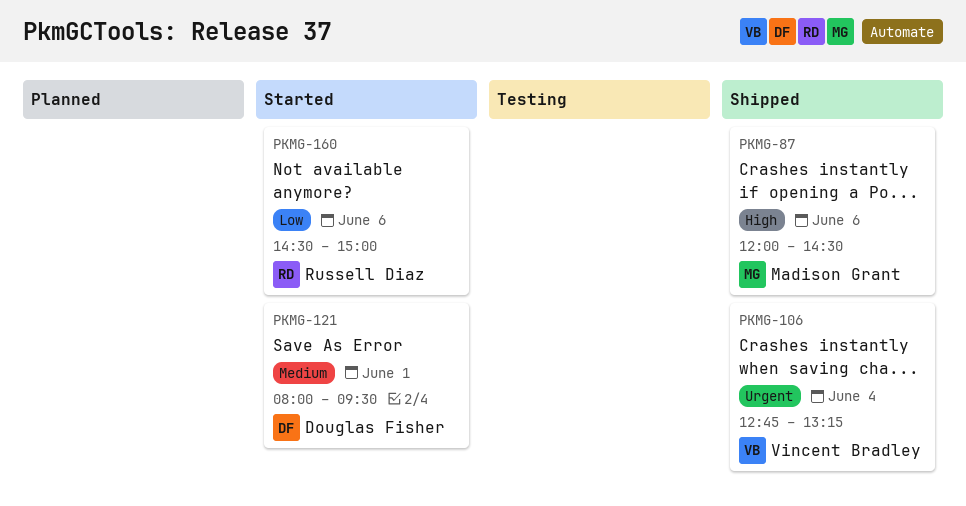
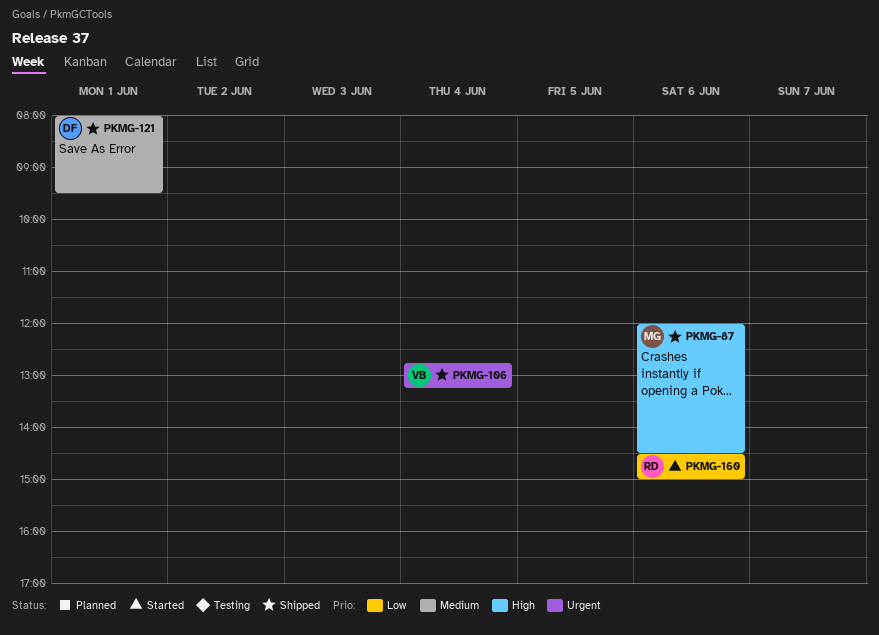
PKMG-121, status: Started -> Shipped

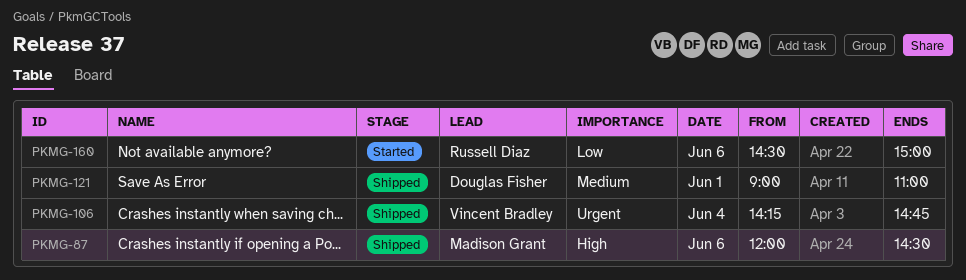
PKMG-106, begins: 12:45 -> 14:15
PKMG-106, ends: 13:15 -> 14:45
PKMG-121, begins: 08:00 -> 09:00
PKMG-121, ends: 09:30 -> 11:00

